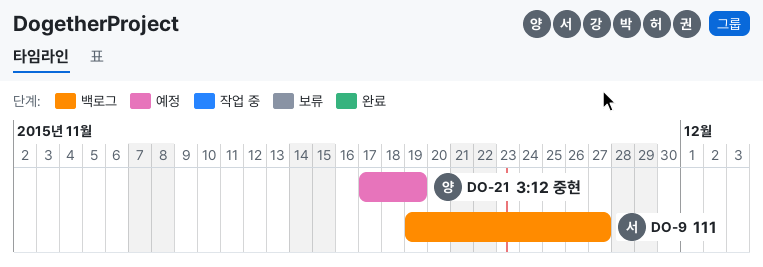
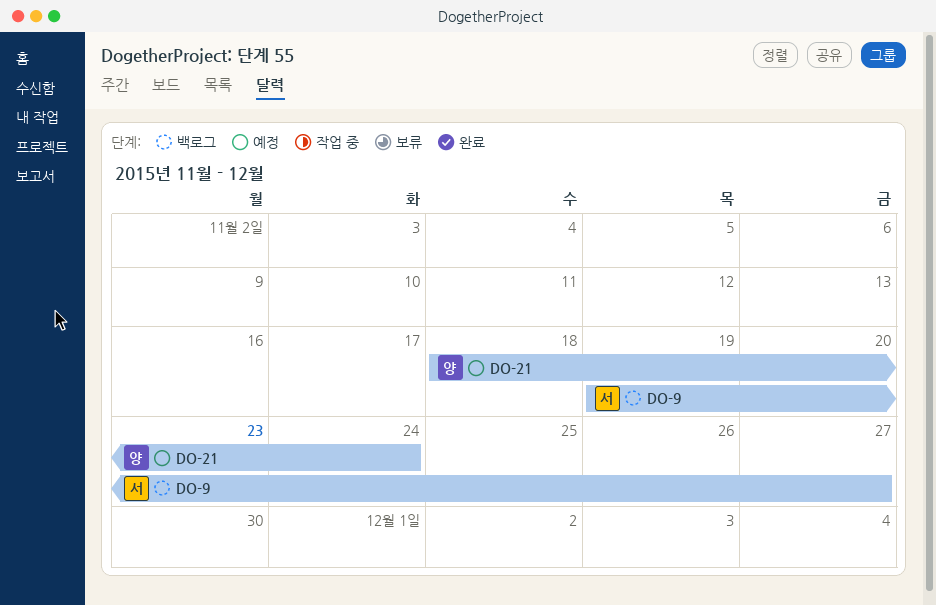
DO-21, start: Nov 17 -> Nov 18
DO-21, due: Nov 19 -> Nov 24

